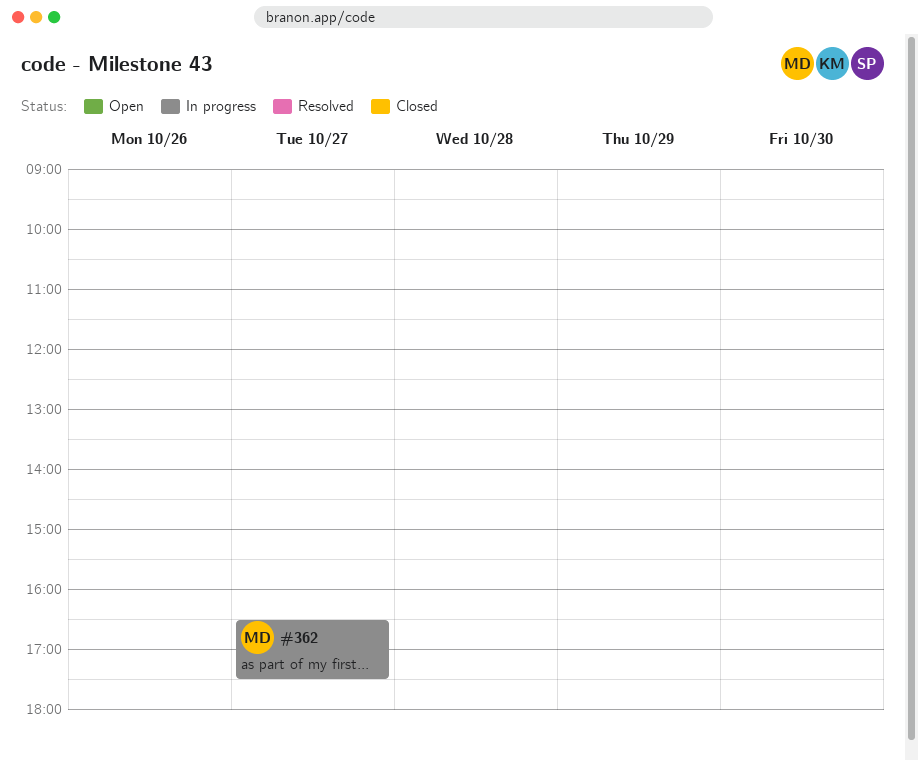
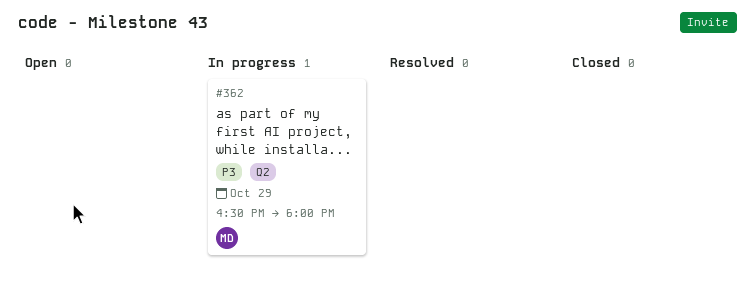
#362, day: Oct 27 -> Oct 29
#362, ends: 17:30 -> 18:00

